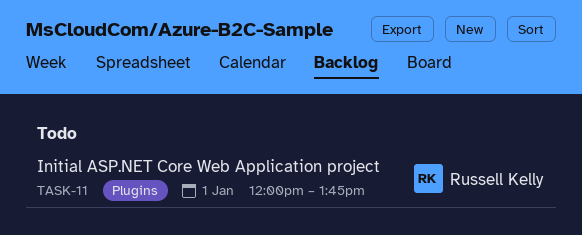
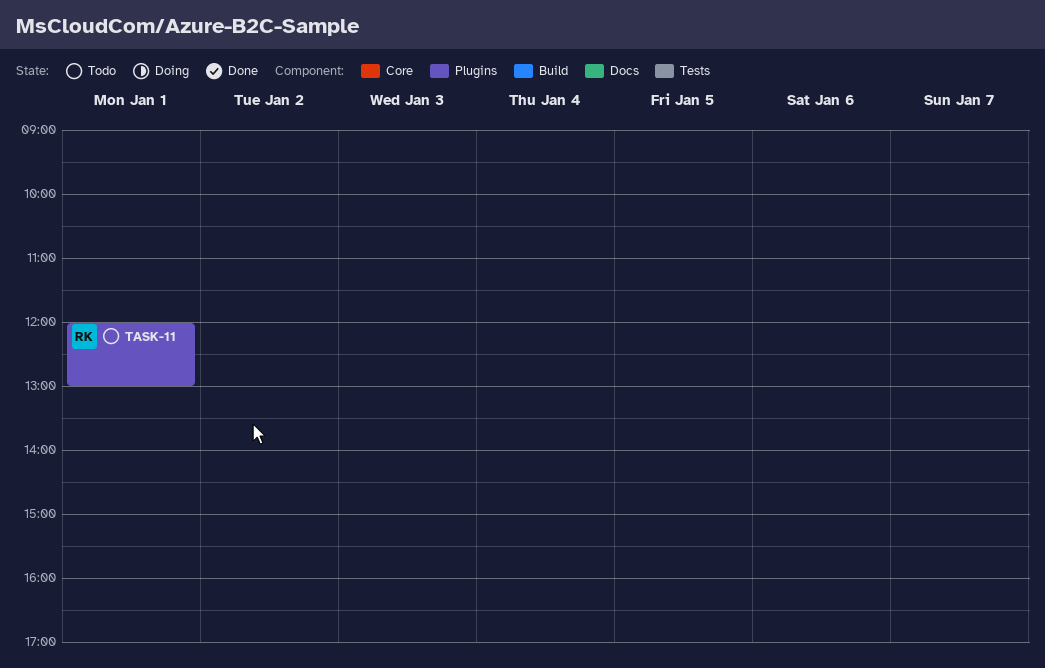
TASK-11, ends: 13:45 -> 13:00

